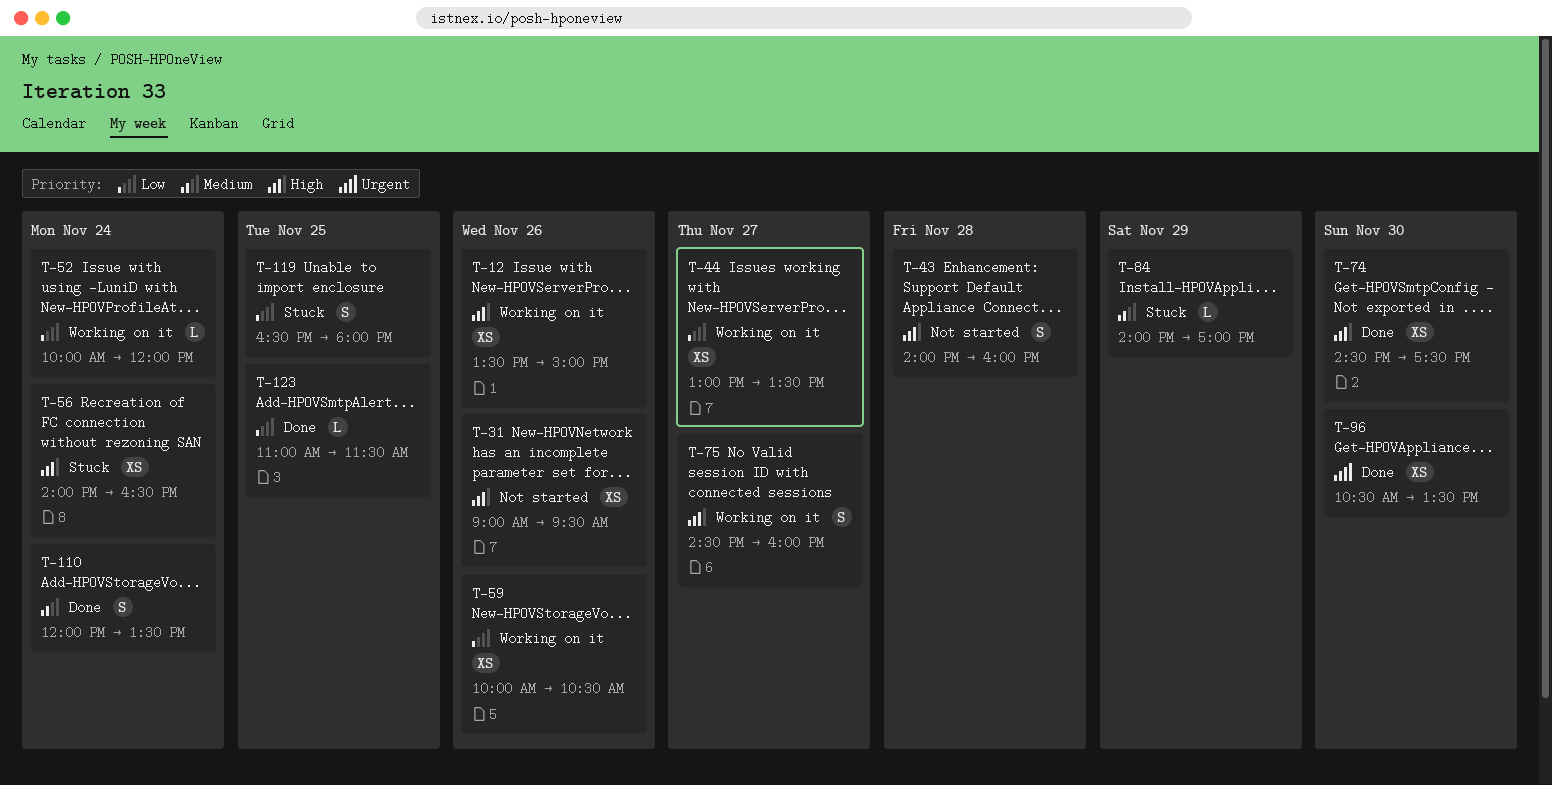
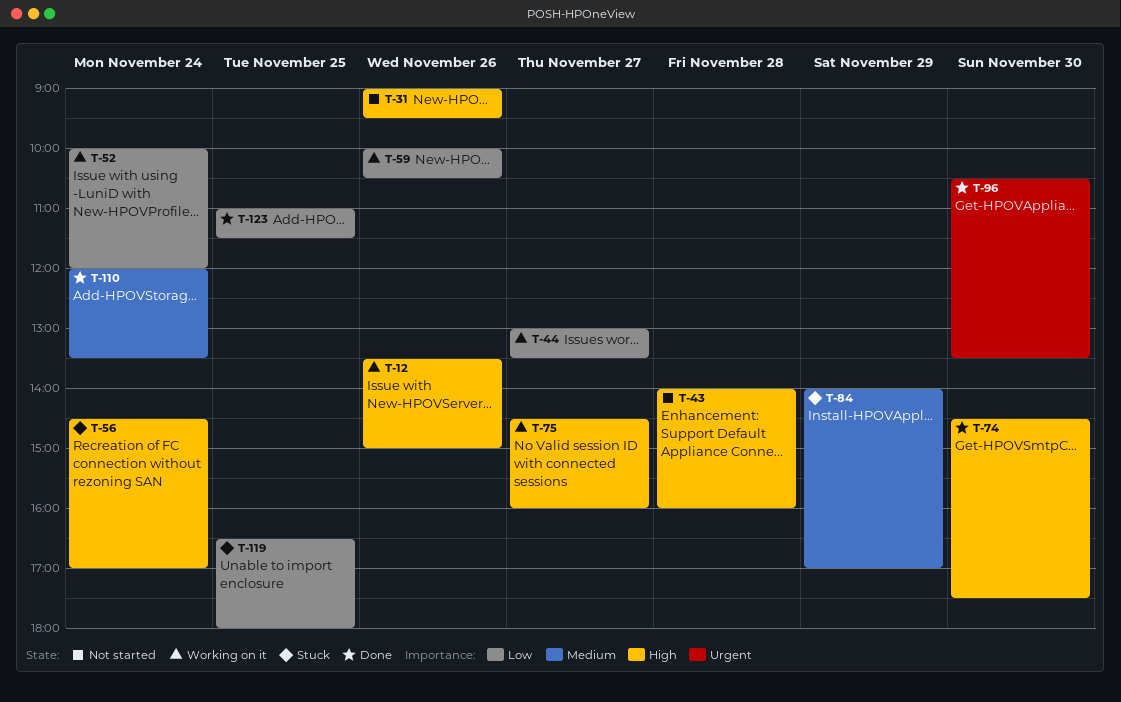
T-56, begins: 14:00 -> 14:30
T-56, ends: 16:30 -> 17:00

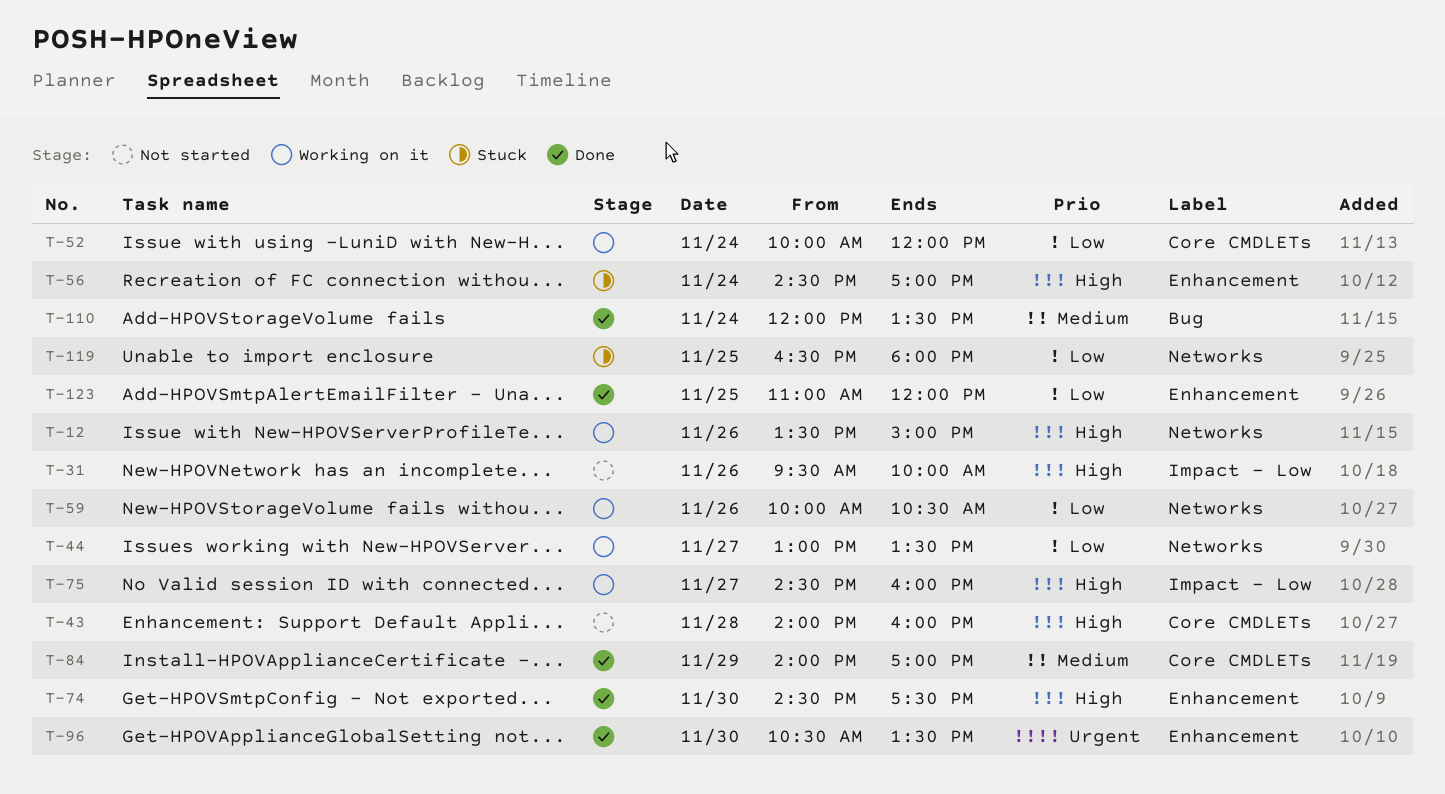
T-31, begins: 09:00 -> 09:30
T-31, ends: 09:30 -> 10:00
T-84, status: Stuck -> Done
T-123, ends: 11:30 -> 12:00

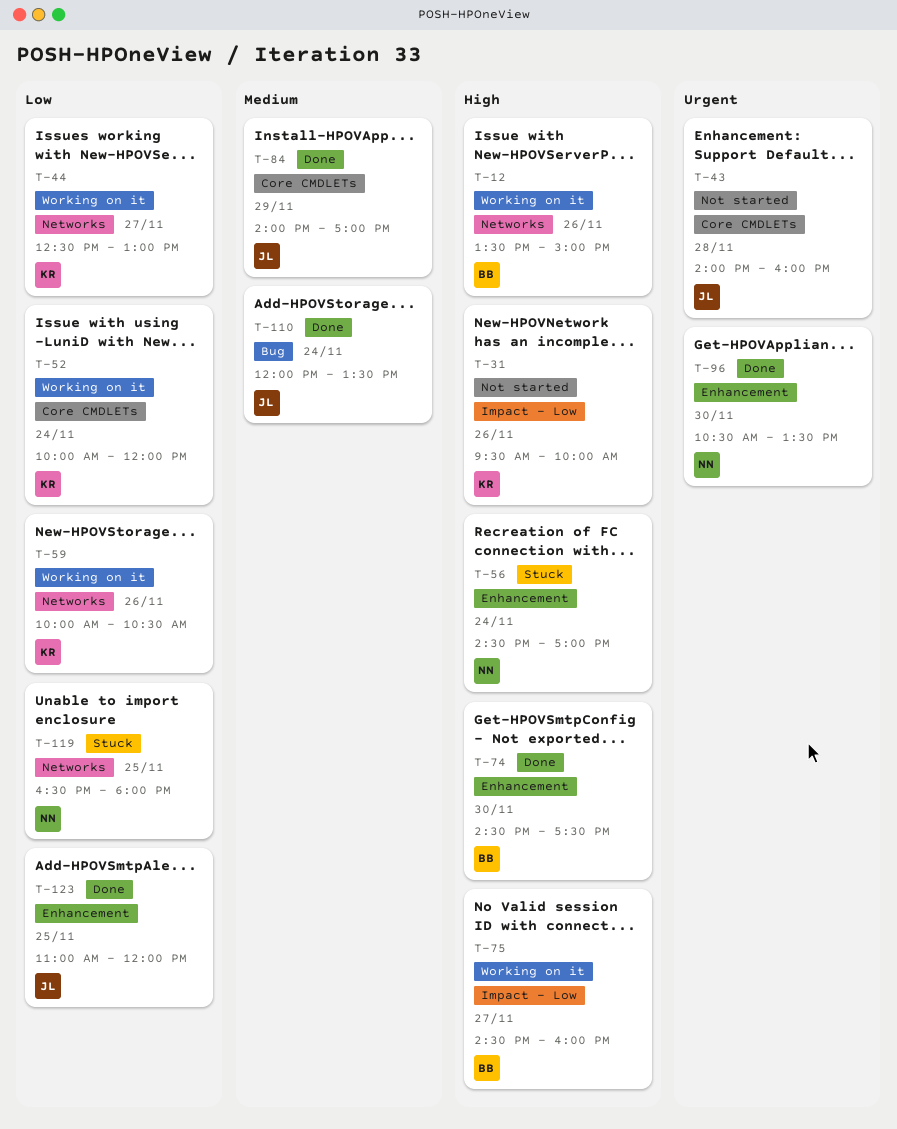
T-43, priority: High -> Urgent
T-44, begins: 13:00 -> 12:30
T-44, ends: 13:30 -> 13:00

